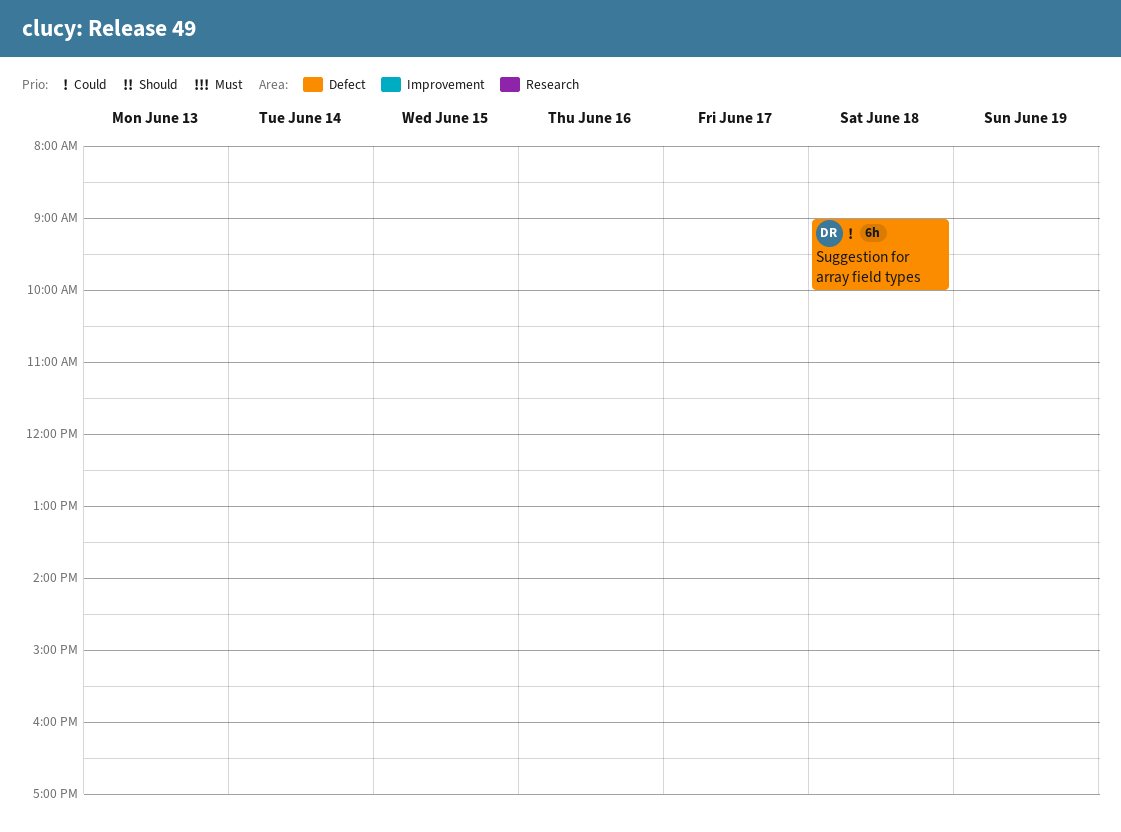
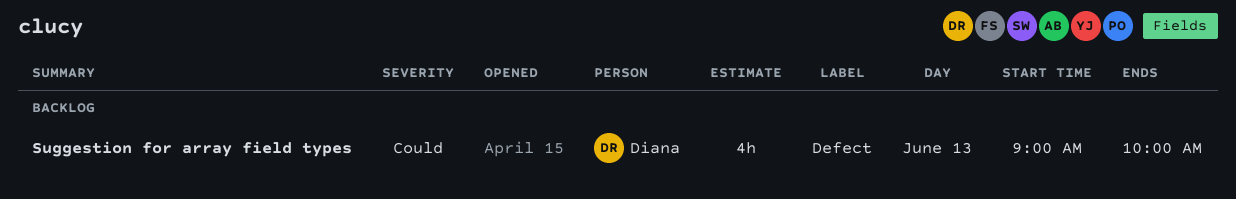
Suggestion for array field types, estimate: 6h -> 4h
Suggestion for array field types, day: Jun 18 -> Jun 13

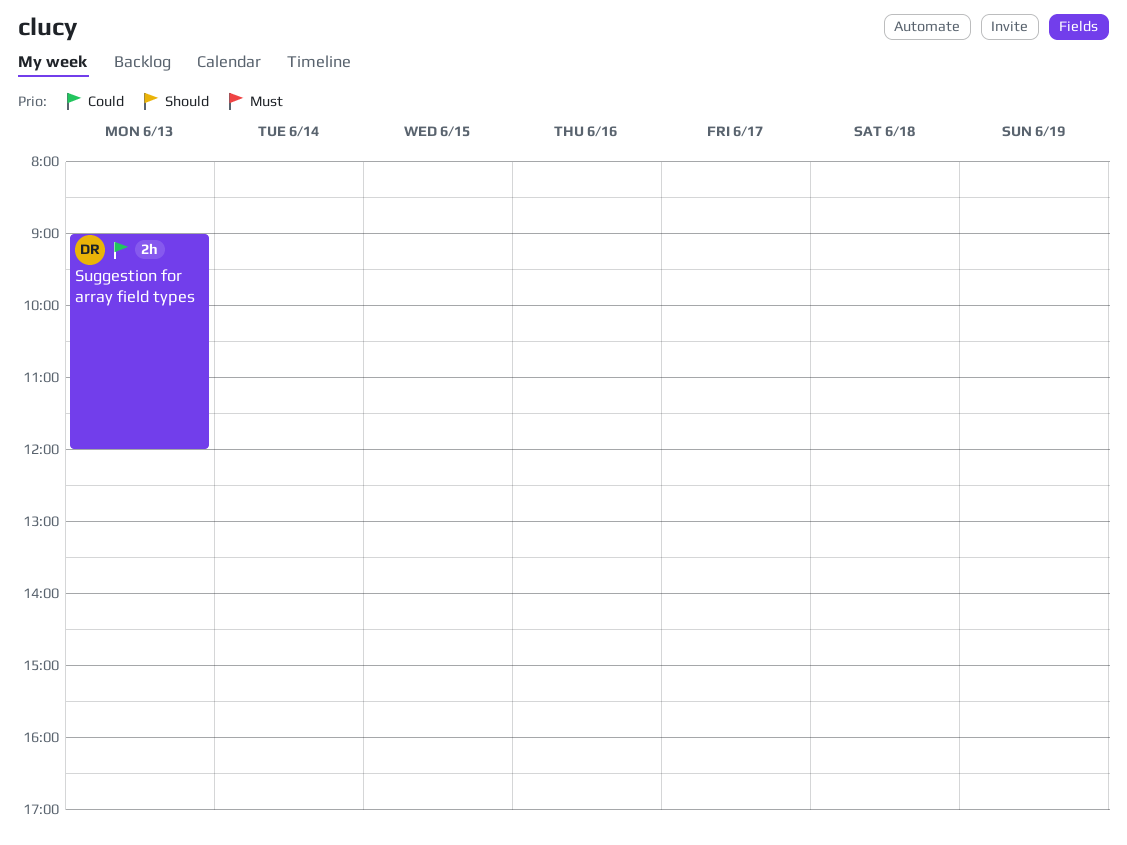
Suggestion for array field types, estimate: 4h -> 2h
Suggestion for array field types, ends: 10:00 -> 12:00

